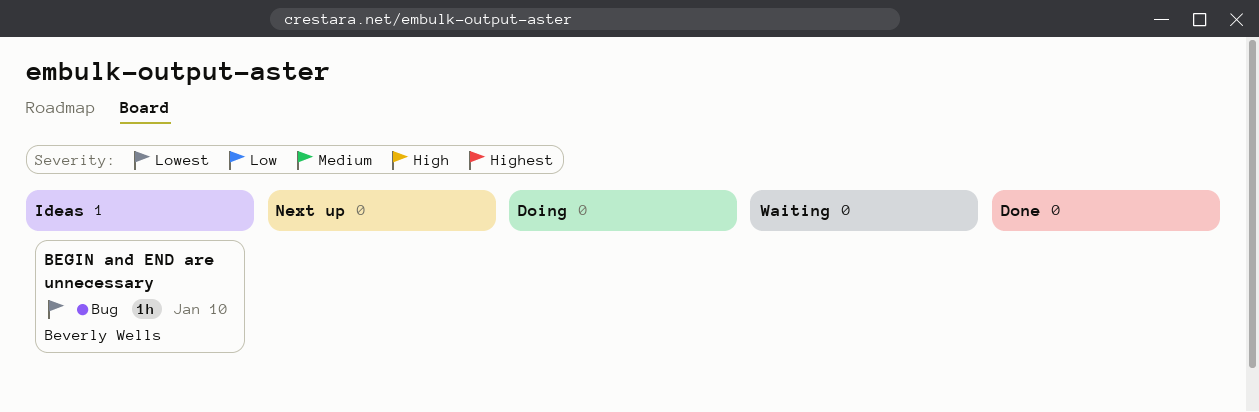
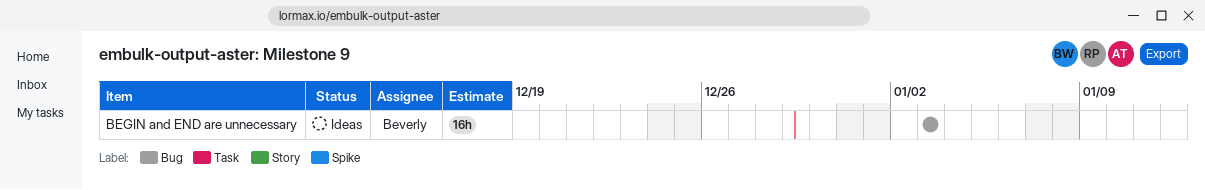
BEGIN and END are unnecessary, estimate: 1h -> 16h
BEGIN and END are unnecessary, due: Jan 10 -> Jan 3

